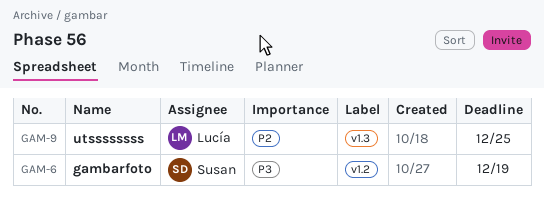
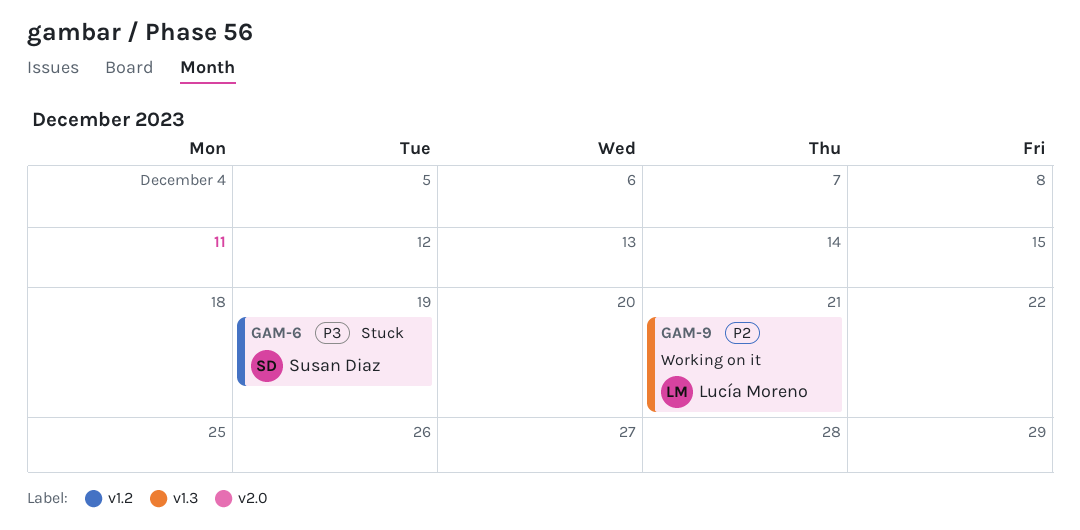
GAM-9, due: Dec 25 -> Dec 21

